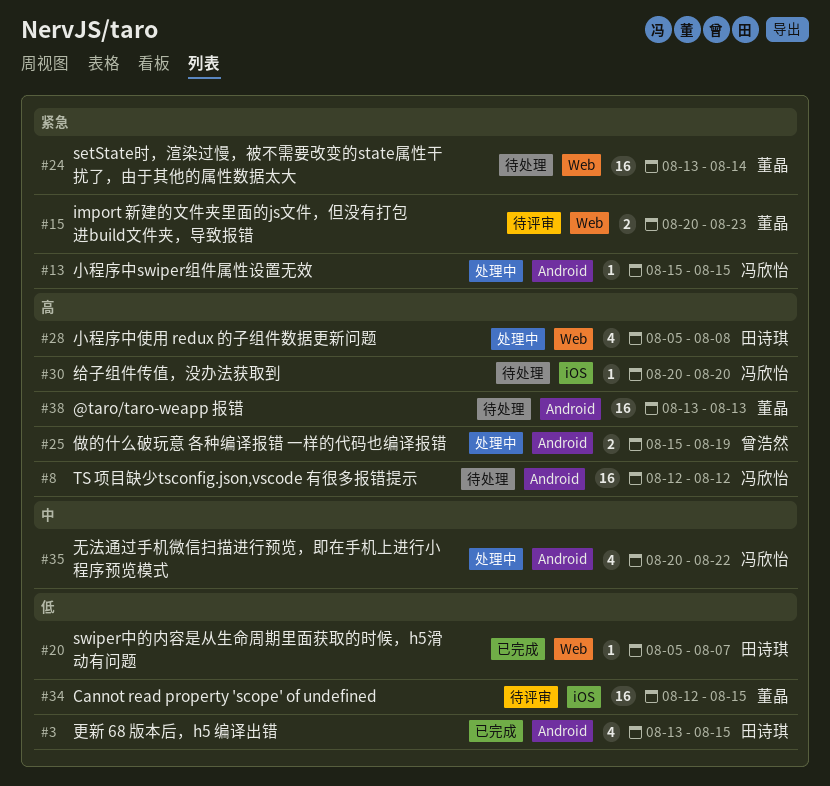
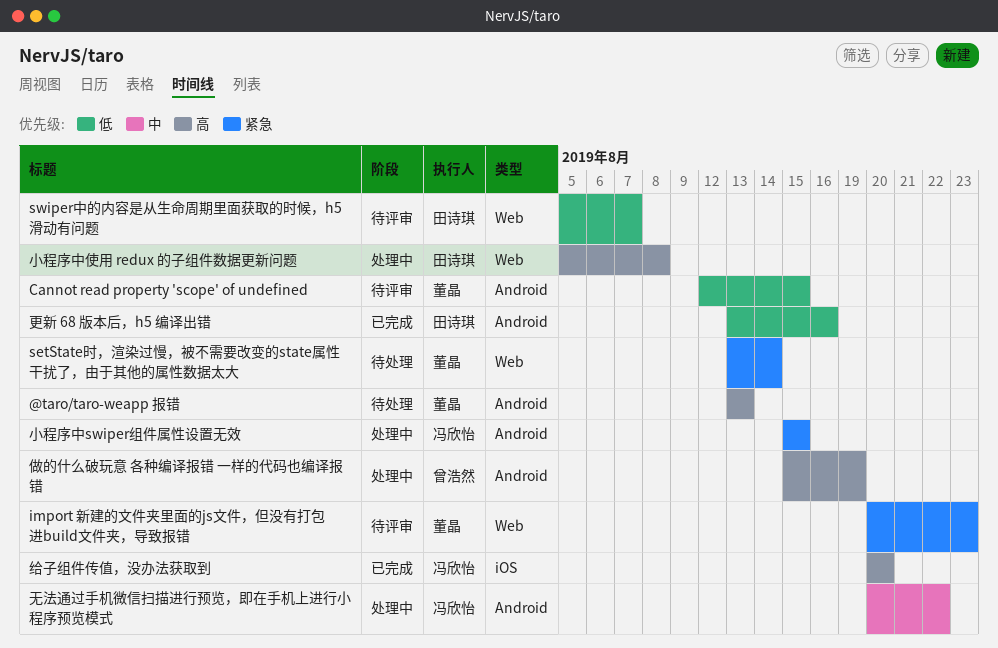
Cannot read property 'scope' of undefined, label: iOS -> Android
swiper中的内容是从生命周期里面获取的时候，h5滑动有问题, status: 已完成 -> 待评审
TS 项目缺少tsconfig.json,vscode 有很多报错提示: present -> none
更新 68 版本后，h5 编译出错, due: Aug 15 -> Aug 16
给子组件传值，没办法获取到, status: 待处理 -> 已完成

